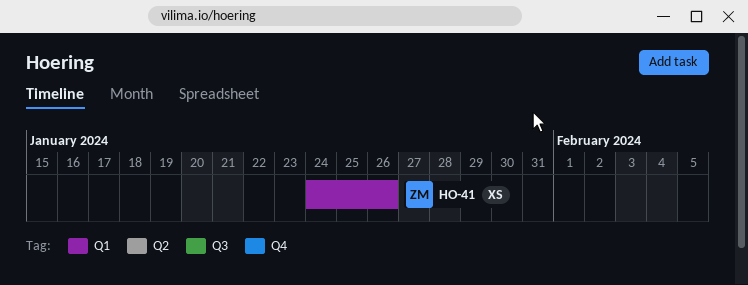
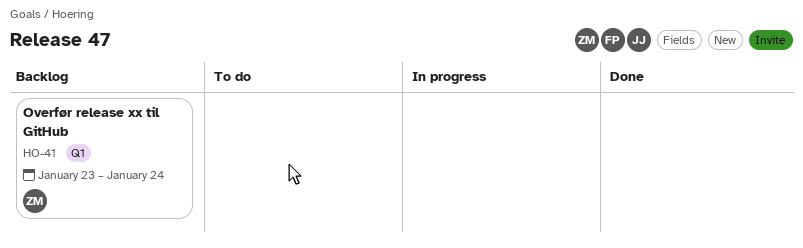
HO-41, start: Jan 24 -> Jan 23
HO-41, due: Jan 26 -> Jan 24

